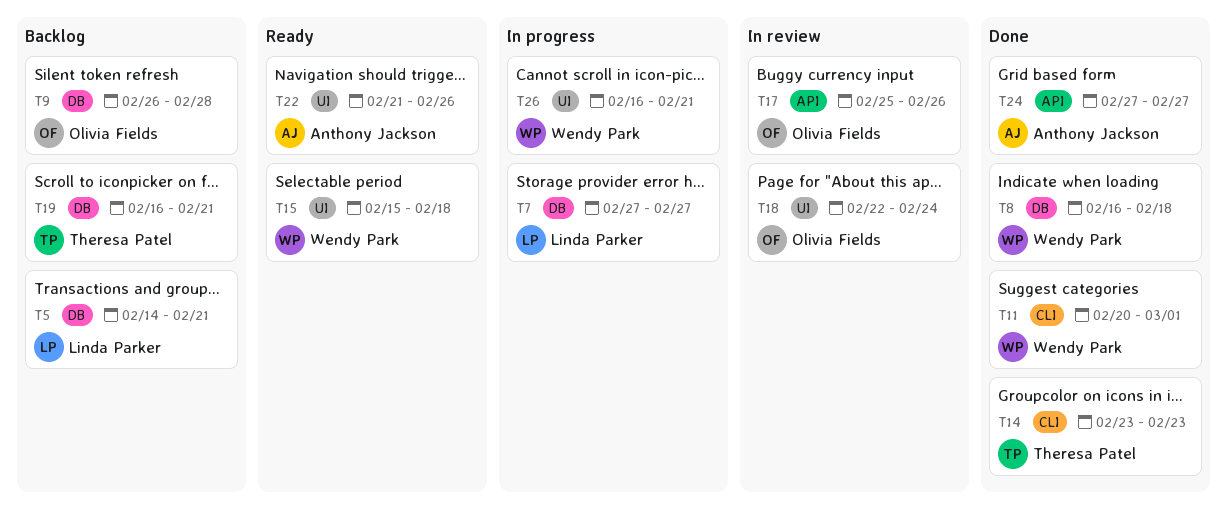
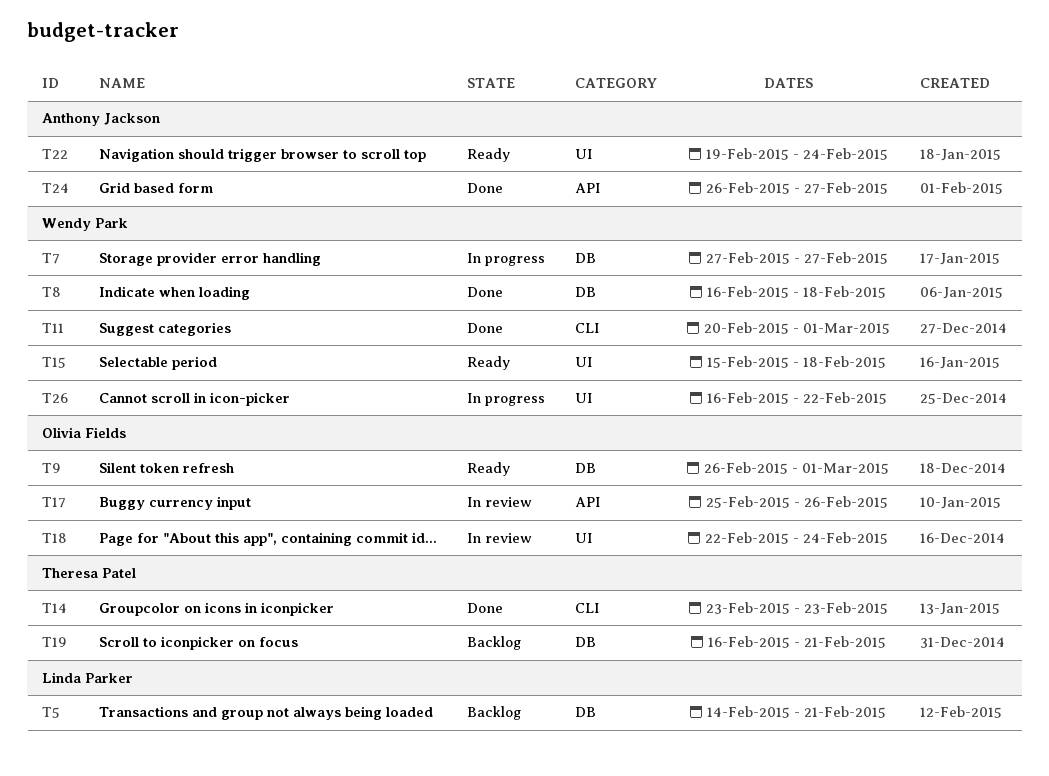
T7, owner: Linda Parker -> Wendy Park
T9, status: Backlog -> Ready
T9, due: Feb 28 -> Mar 1
T22, start: Feb 21 -> Feb 19
T22, due: Feb 26 -> Feb 24
T24, start: Feb 27 -> Feb 26
T26, due: Feb 21 -> Feb 22

